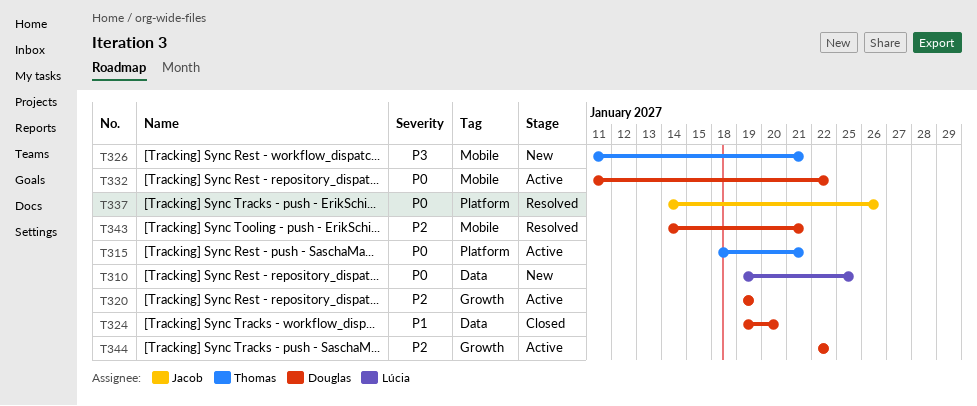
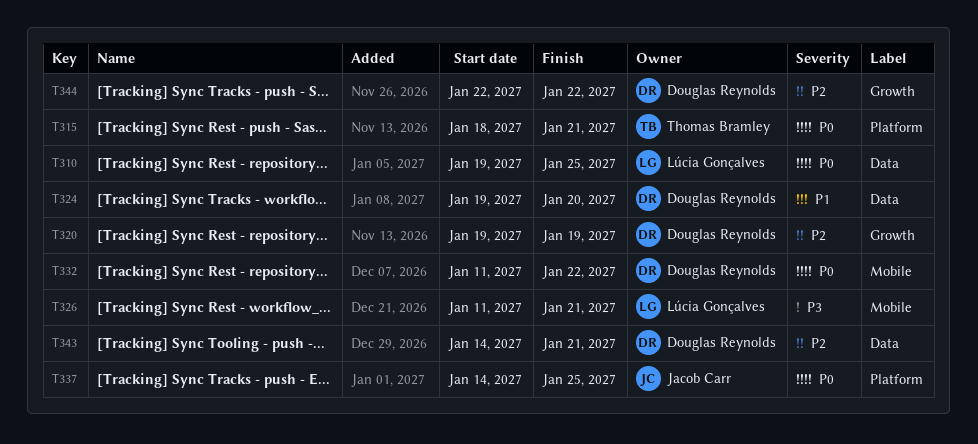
T326, owner: Thomas Bramley -> Lúcia Gonçalves
T337, due: Jan 26 -> Jan 25
T343, label: Mobile -> Data

